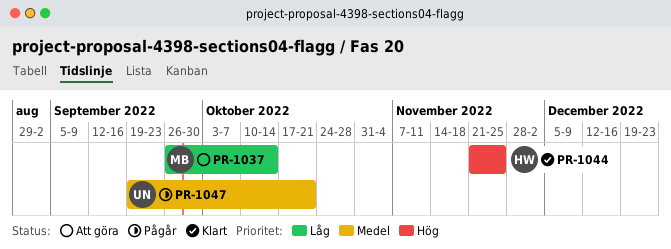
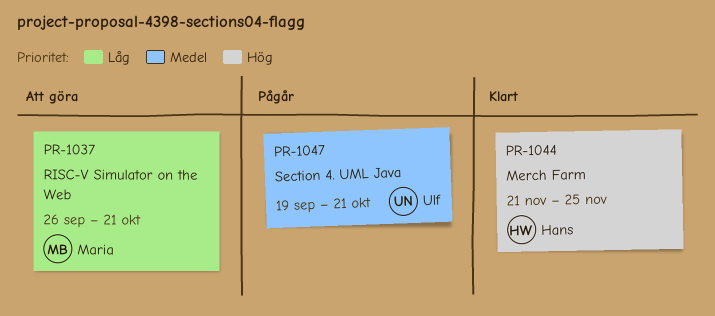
PR-1037, due: Oct 14 -> Oct 21

